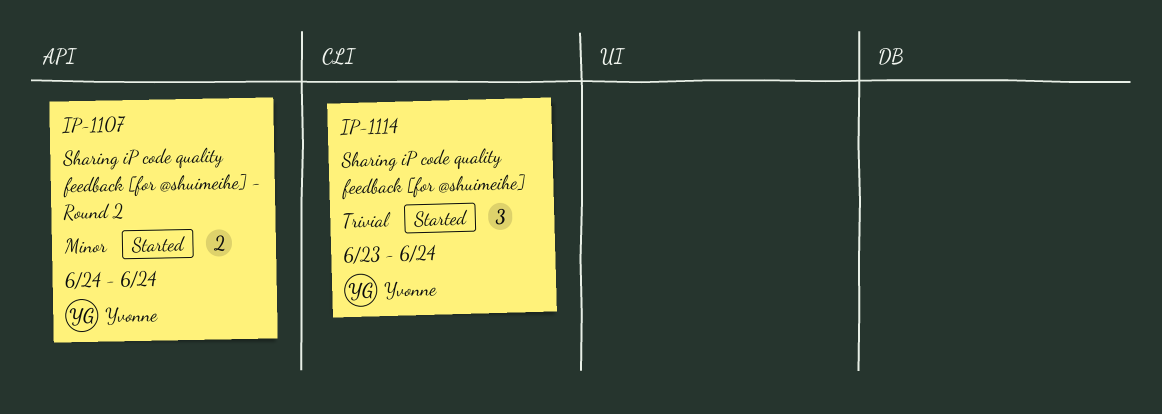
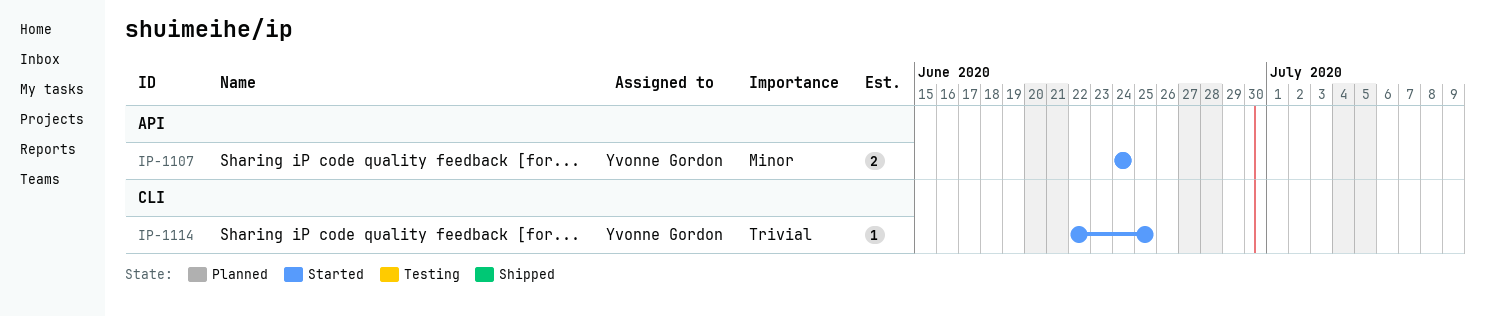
IP-1114, estimate: 3 -> 1
IP-1114, start: Jun 23 -> Jun 22
IP-1114, due: Jun 24 -> Jun 25

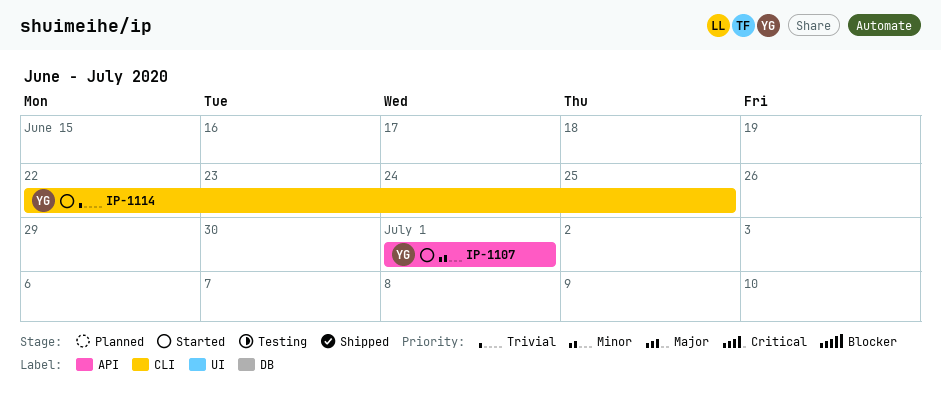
IP-1107, start: Jun 24 -> Jul 1
IP-1107, due: Jun 24 -> Jul 1

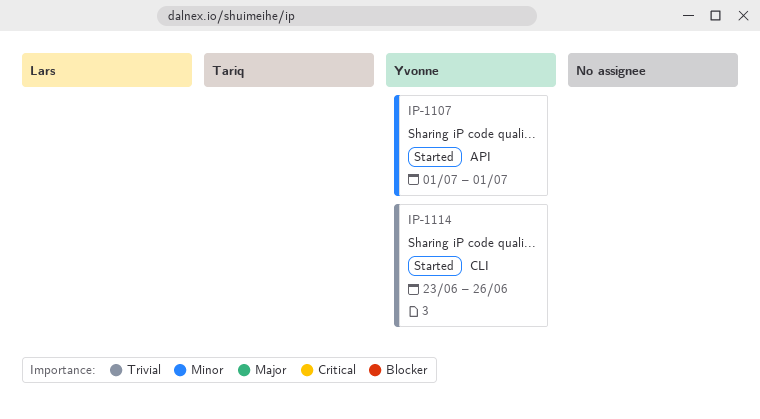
IP-1114, start: Jun 22 -> Jun 23
IP-1114, due: Jun 25 -> Jun 26

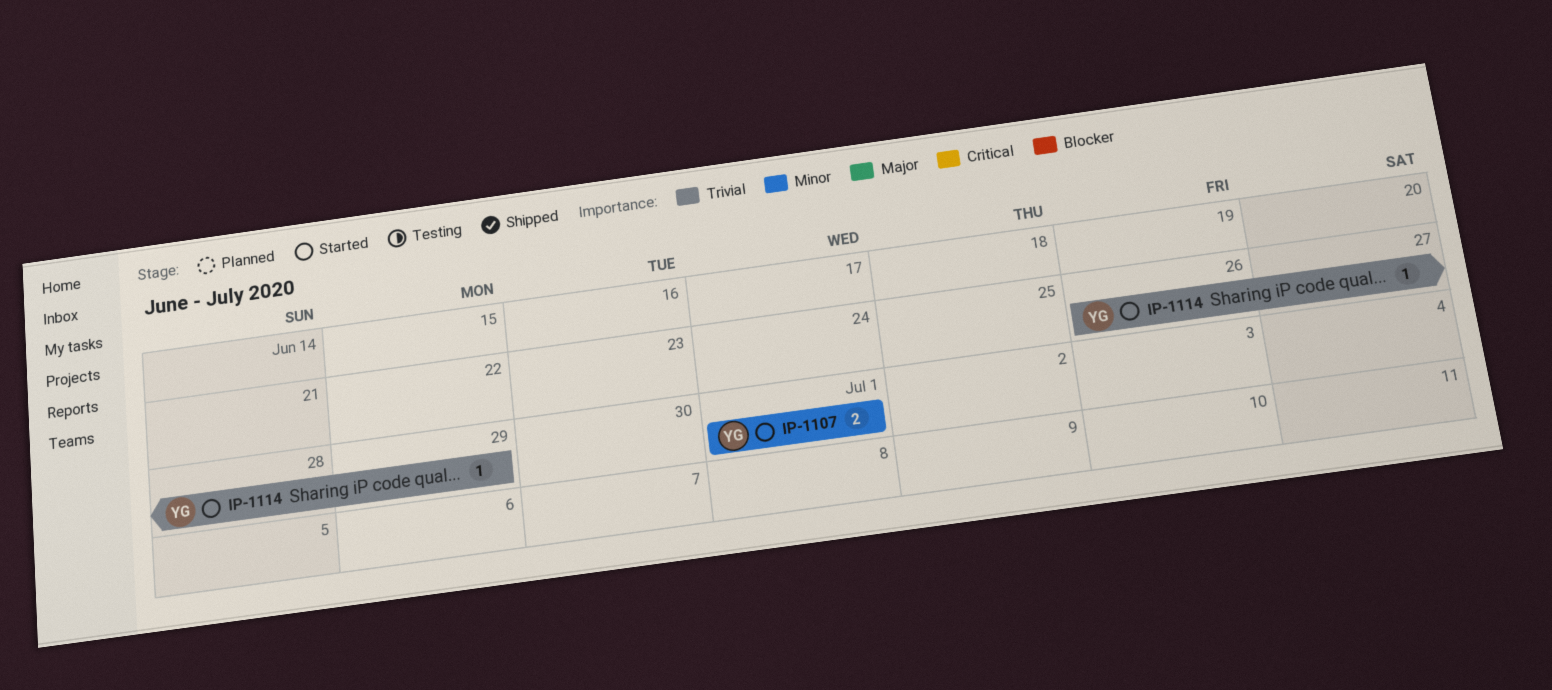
IP-1114, start: Jun 23 -> Jun 26
IP-1114, due: Jun 26 -> Jun 29

